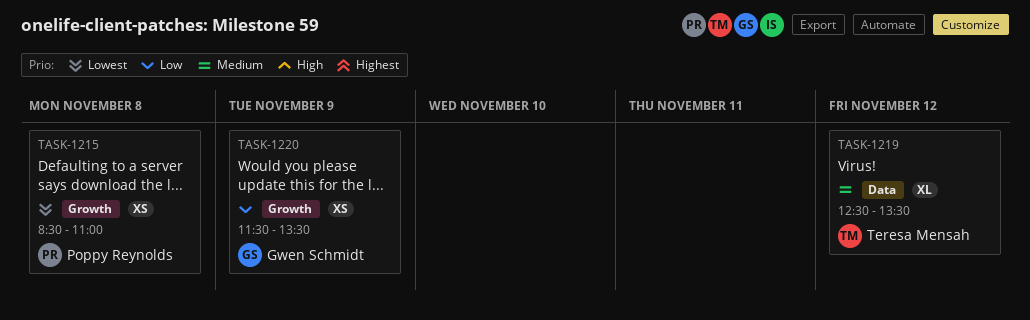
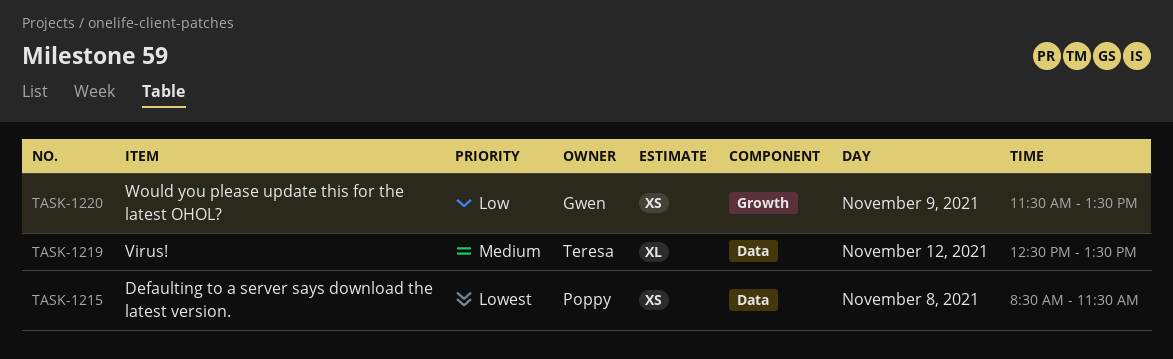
TASK-1215, label: Growth -> Data
TASK-1215, ends: 11:00 -> 11:30

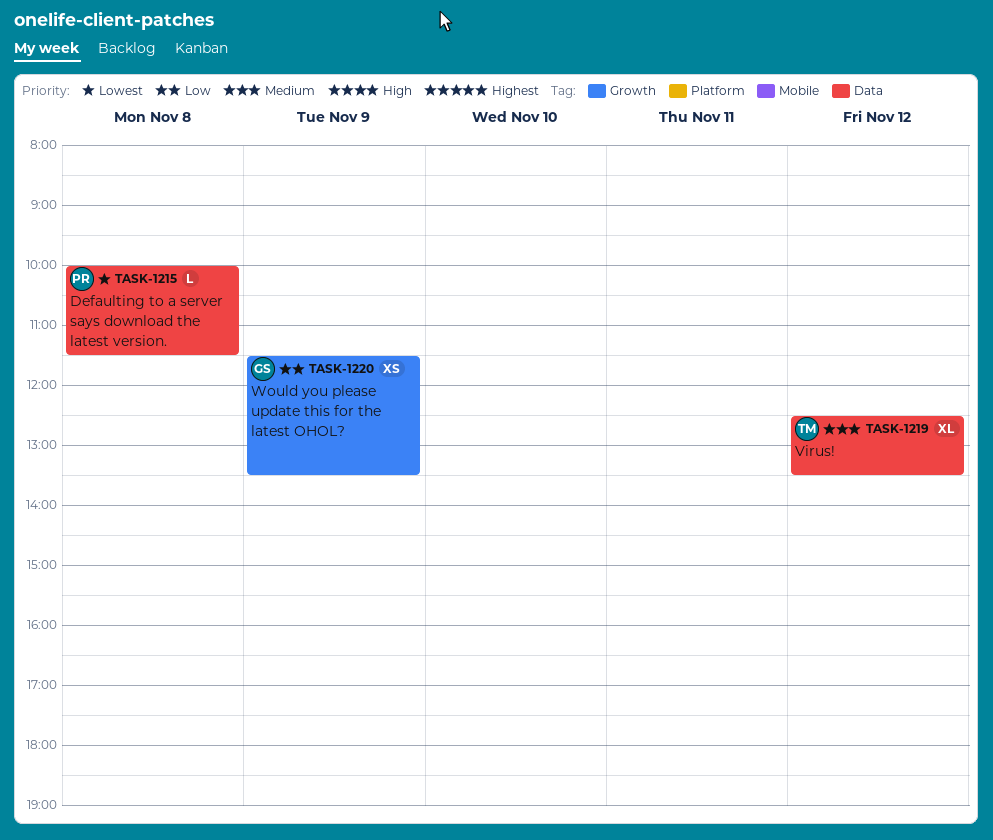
TASK-1215, estimate: XS -> L
TASK-1215, begins: 08:30 -> 10:00

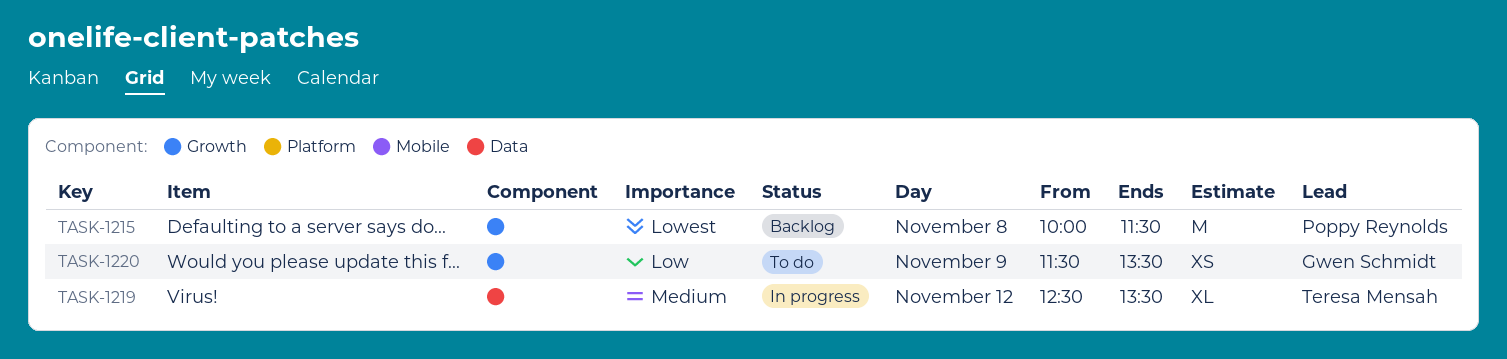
TASK-1215, label: Data -> Growth
TASK-1215, estimate: L -> M

